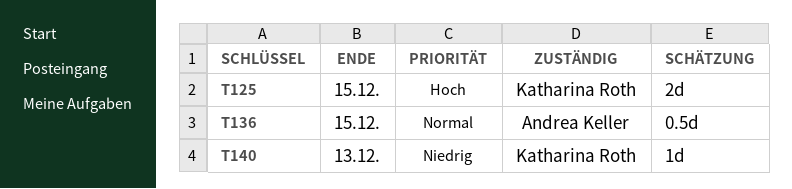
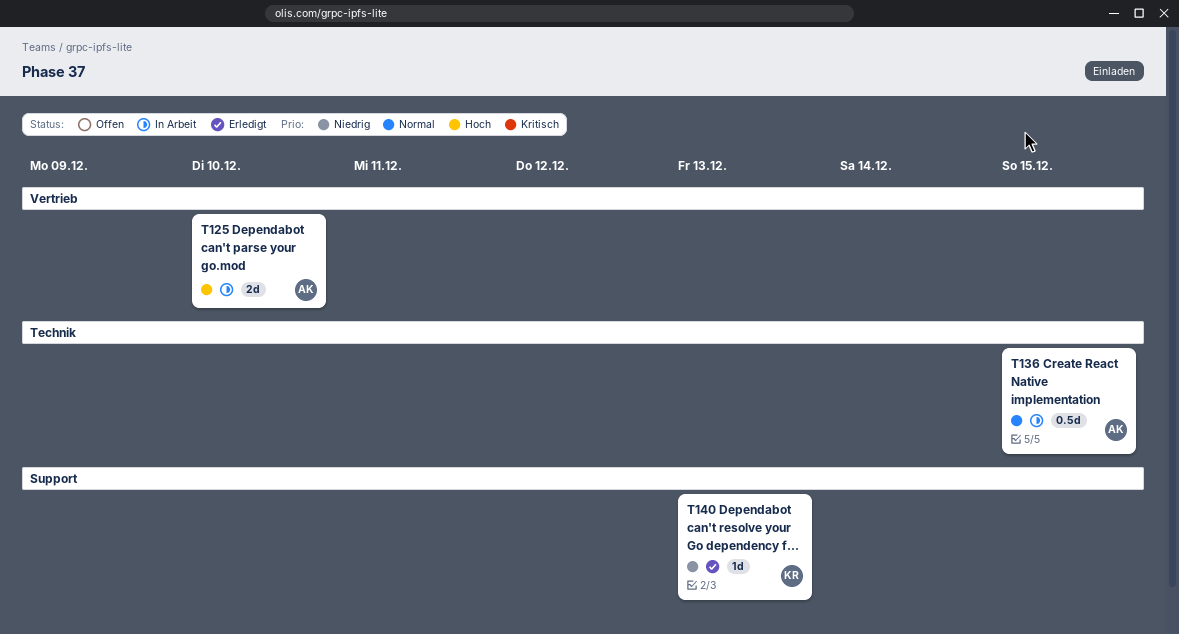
T125, owner: Katharina Roth -> Andrea Keller
T125, due: Dec 15 -> Dec 10

